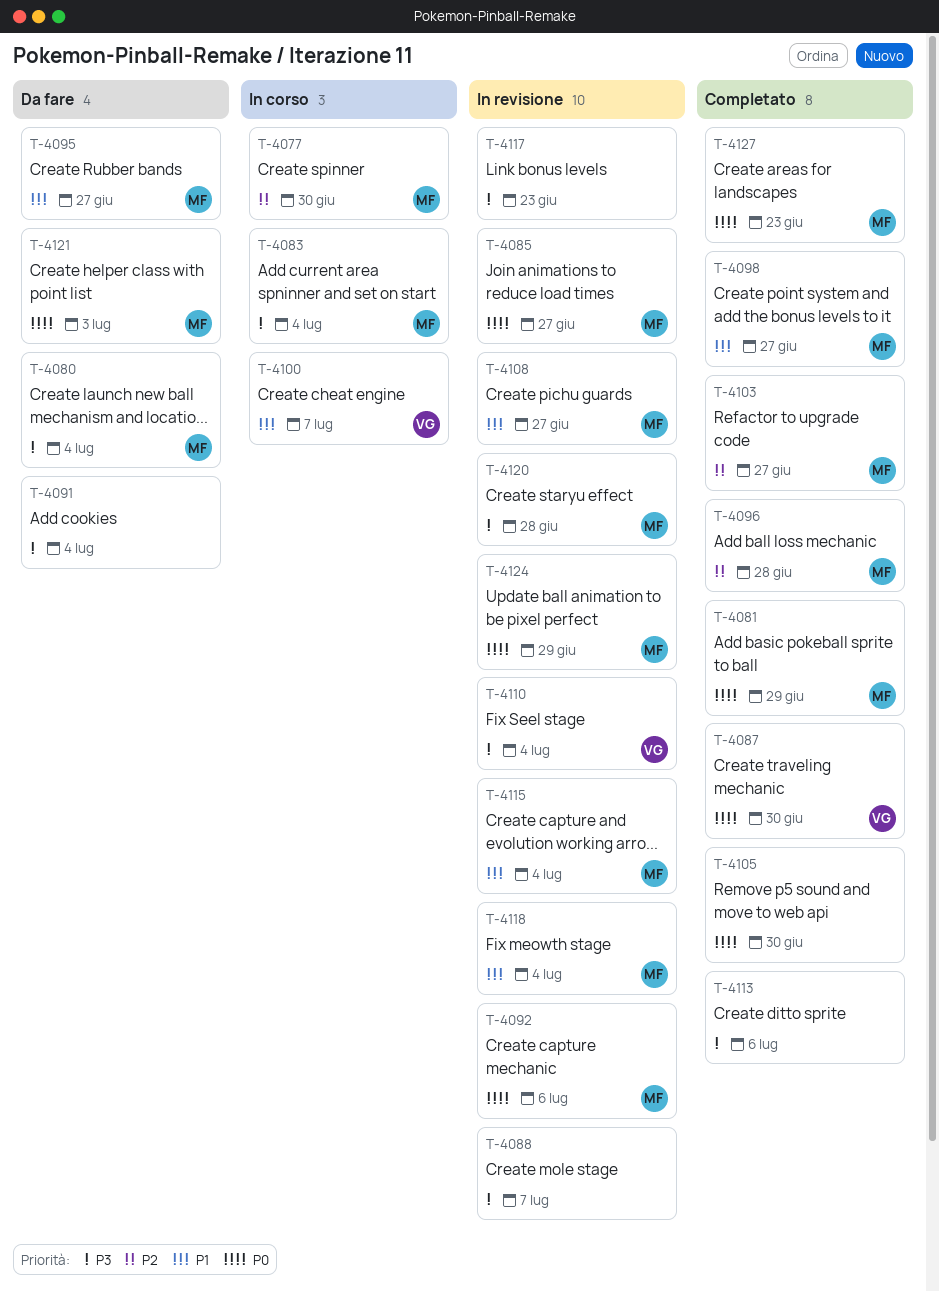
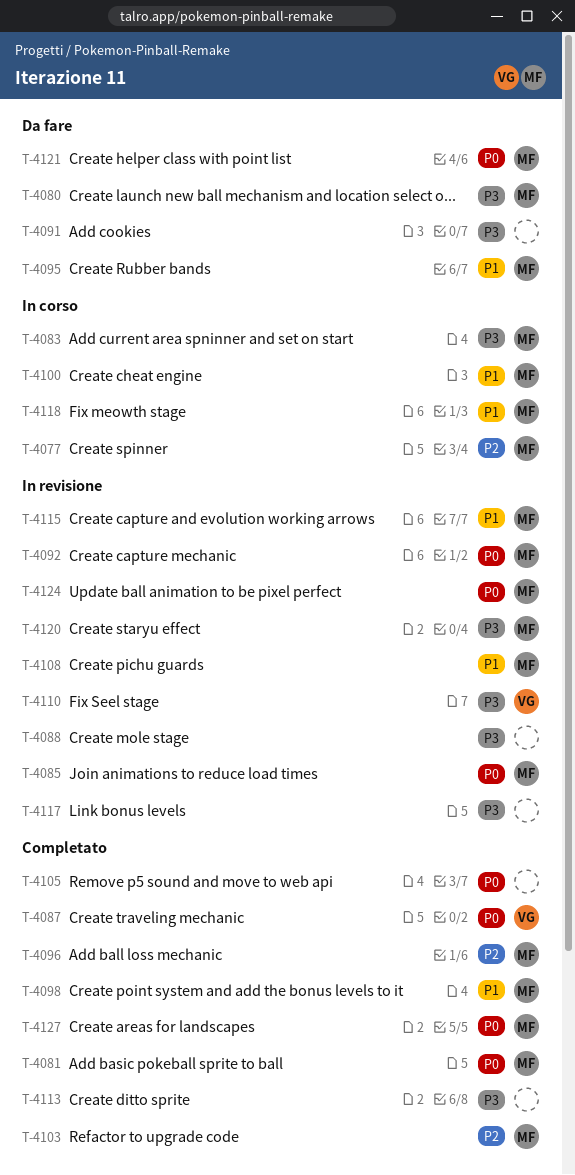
T-4100, owner: VG -> MF
T-4118, status: In revisione -> In corso

